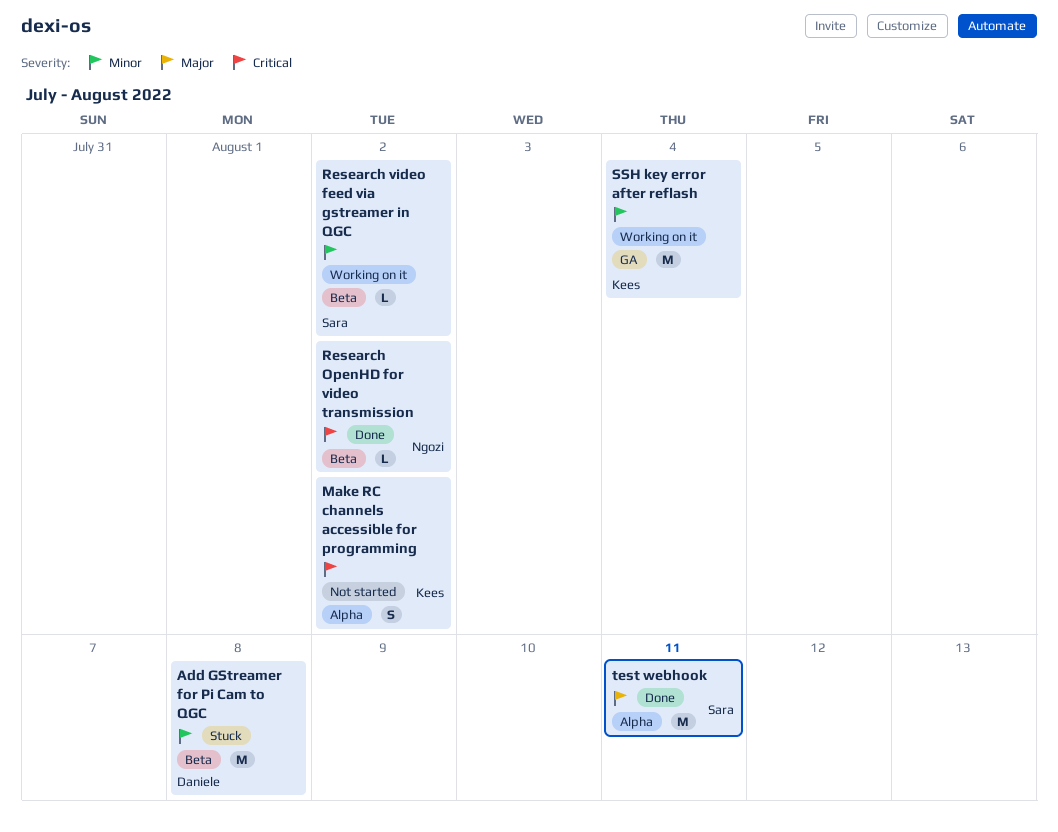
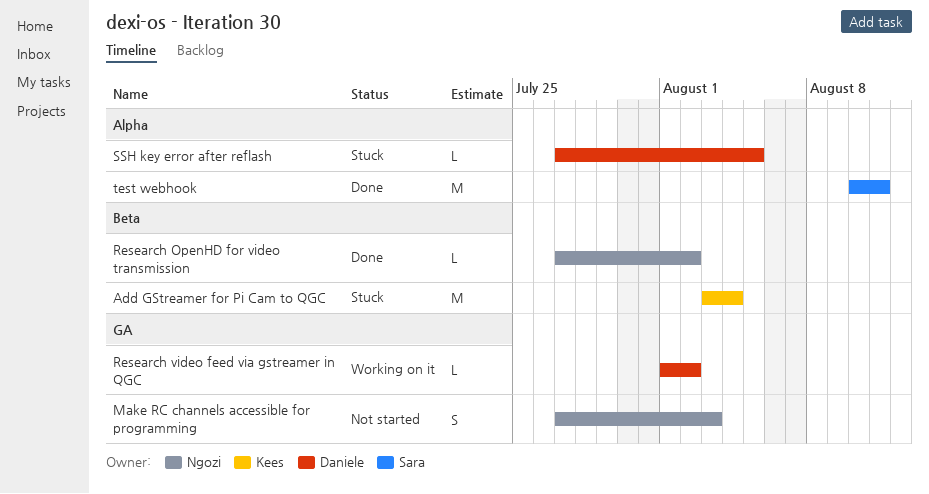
Add GStreamer for Pi Cam to QGC, owner: Daniele -> Kees
Add GStreamer for Pi Cam to QGC, due: Aug 8 -> Aug 4
Make RC channels accessible for programming, owner: Kees -> Ngozi
Make RC channels accessible for programming, label: Alpha -> GA
Make RC channels accessible for programming, due: Aug 2 -> Aug 3
Research video feed via gstreamer in QGC, owner: Sara -> Daniele
Research video feed via gstreamer in QGC, label: Beta -> GA
SSH key error after reflash, status: Working on it -> Stuck
SSH key error after reflash, owner: Kees -> Daniele
SSH key error after reflash, label: GA -> Alpha
SSH key error after reflash, estimate: M -> L
SSH key error after reflash, due: Aug 4 -> Aug 5

